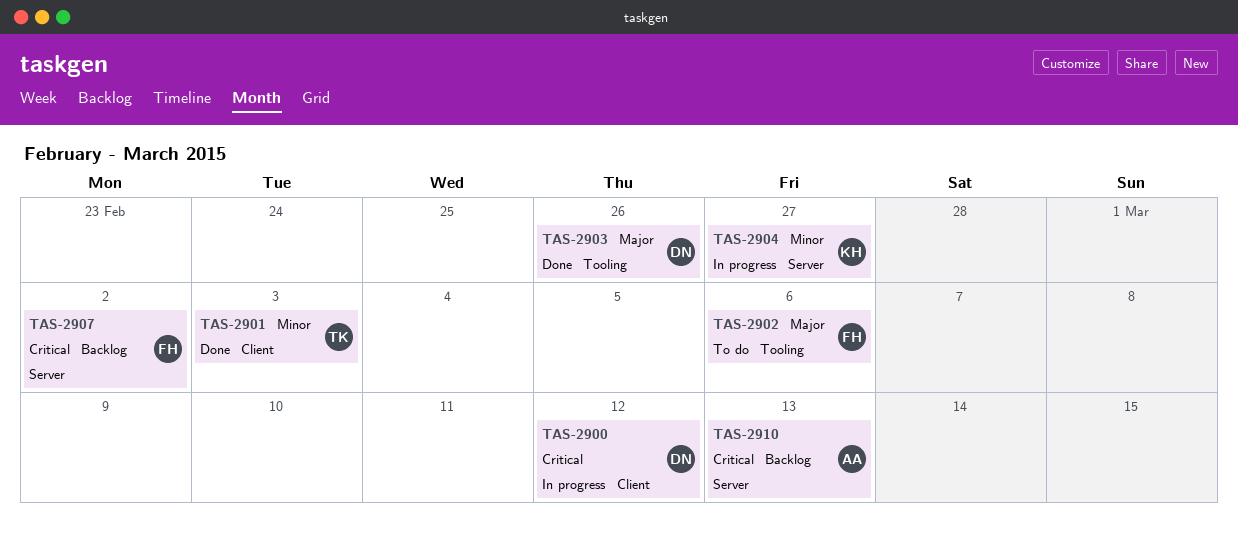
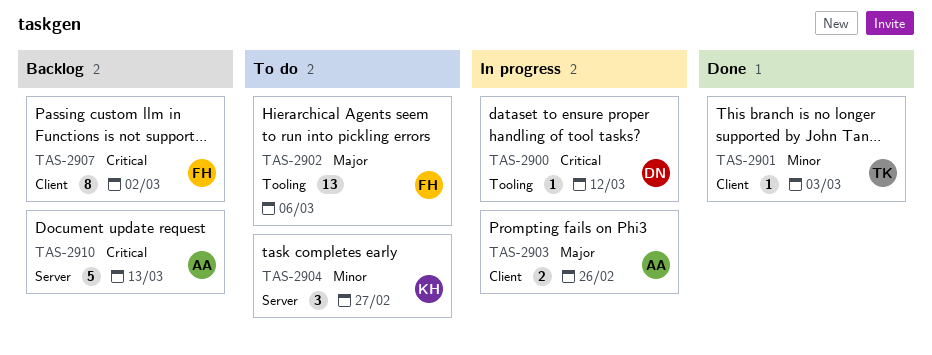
TAS-2900, label: Client -> Tooling
TAS-2903, status: Done -> In progress
TAS-2903, owner: DN -> AA
TAS-2903, label: Tooling -> Client
TAS-2904, status: In progress -> To do
TAS-2907, label: Server -> Client

